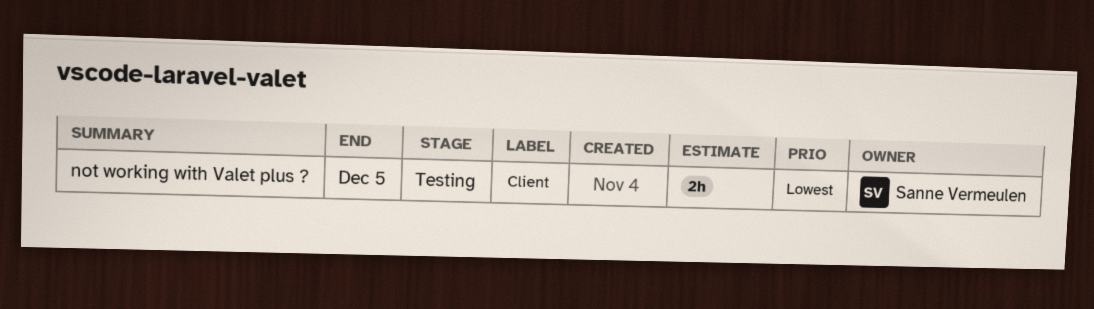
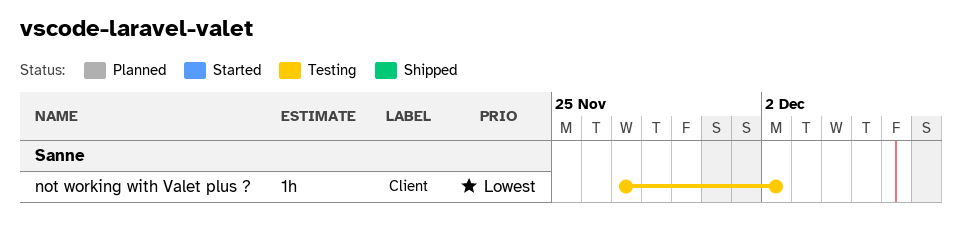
not working with Valet plus ?, estimate: 2h -> 1h
not working with Valet plus ?, due: Dec 5 -> Dec 2

